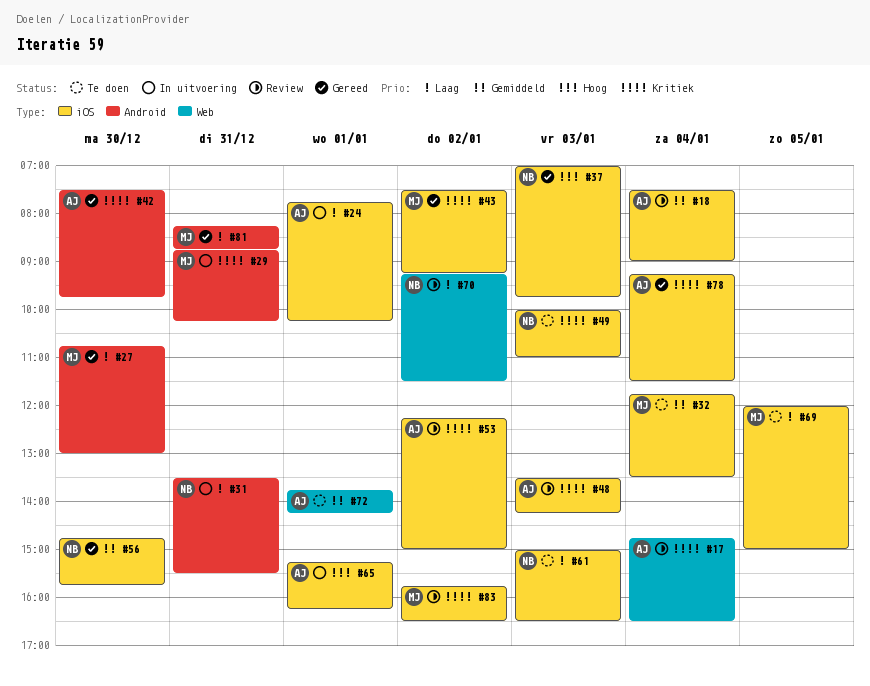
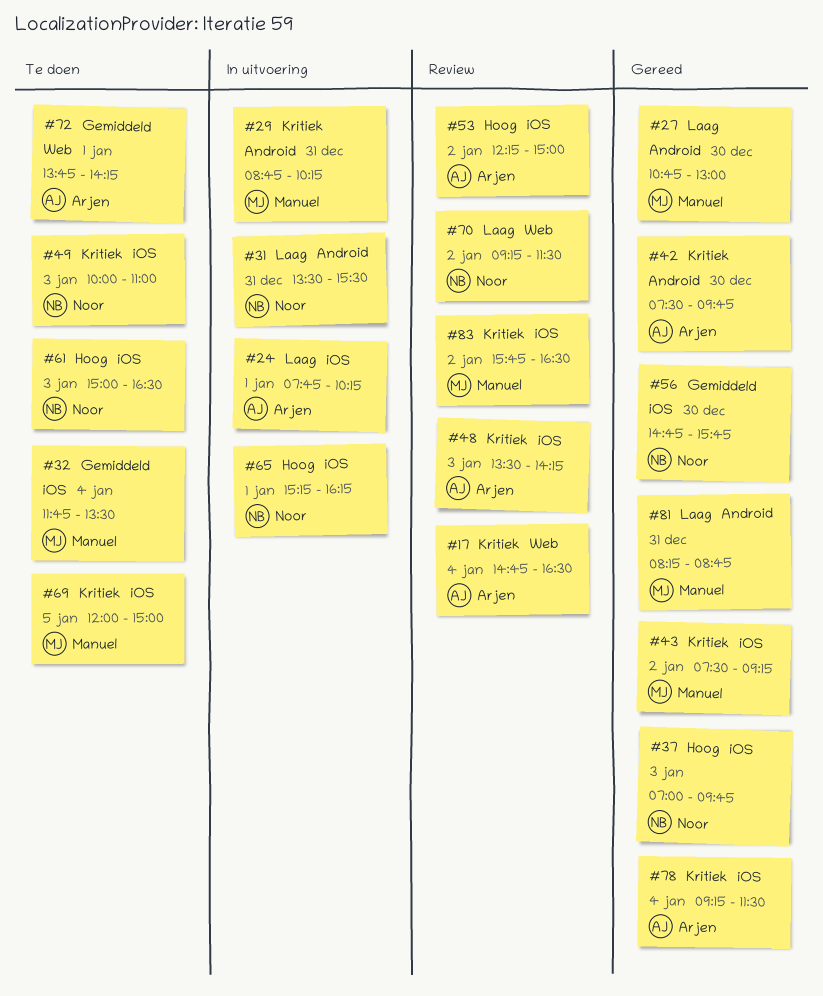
#18: present -> none
#53, priority: Kritiek -> Hoog
#61, priority: Laag -> Hoog
#65, owner: Arjen -> Noor
#69, priority: Laag -> Kritiek

